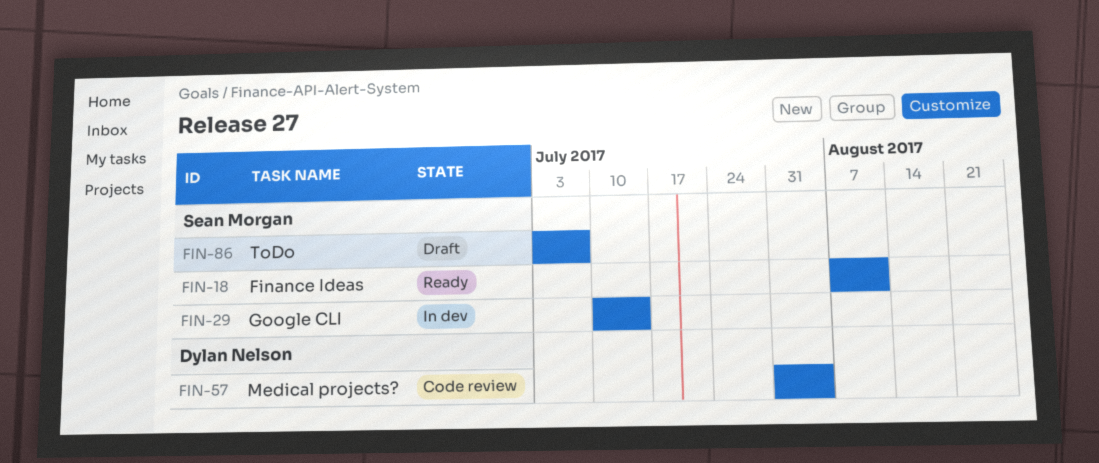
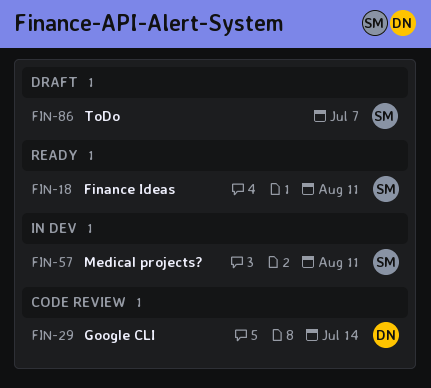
FIN-29, status: In dev -> Code review
FIN-29, owner: Sean Morgan -> Dylan Nelson
FIN-57, status: Code review -> In dev
FIN-57, owner: Dylan Nelson -> Sean Morgan
FIN-57, due: Aug 4 -> Aug 11

